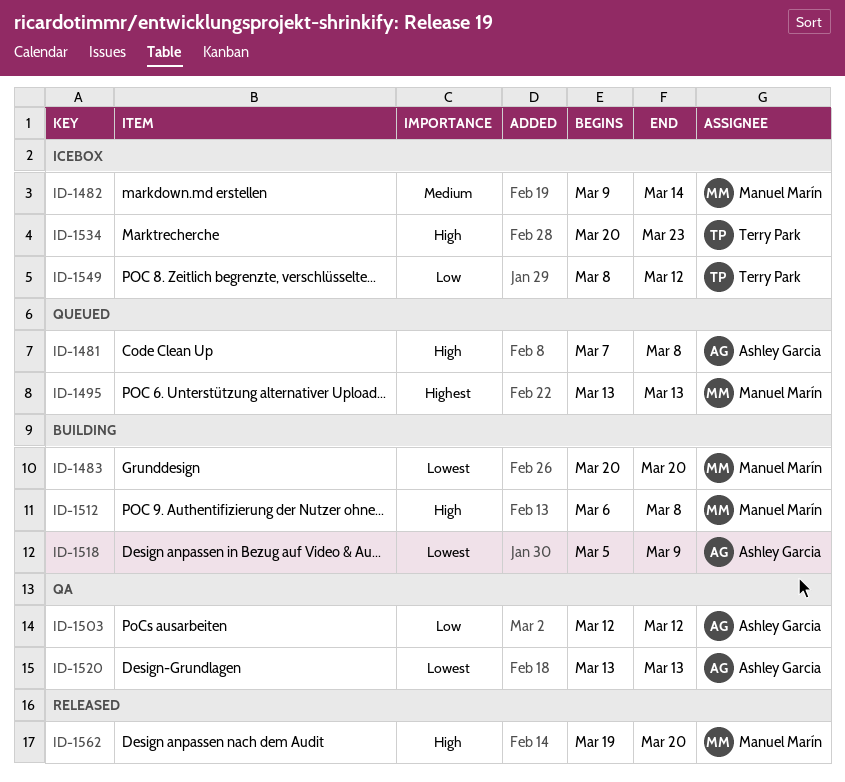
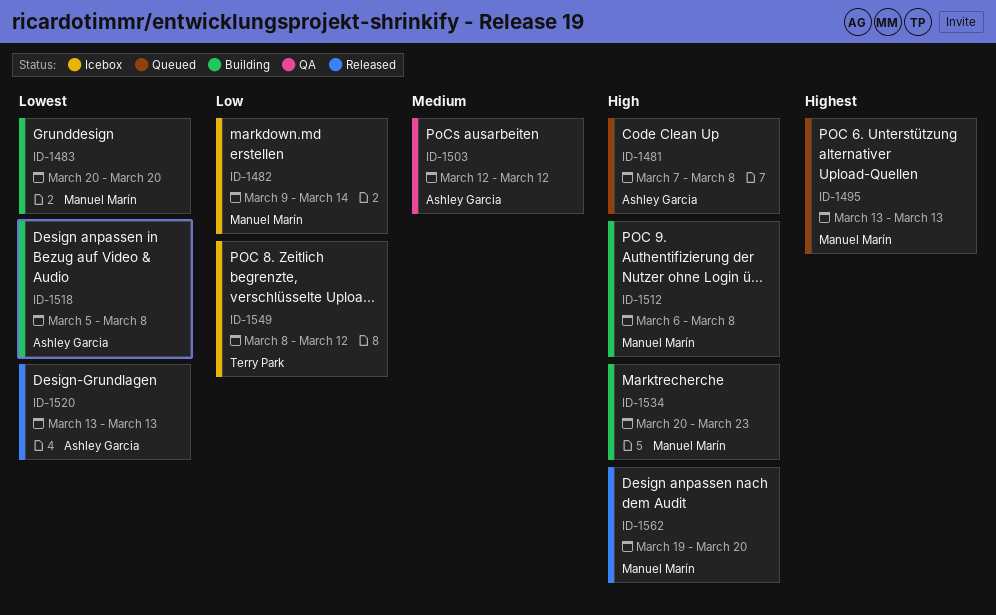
ID-1482, priority: Medium -> Low
ID-1503, priority: Low -> Medium
ID-1518, due: Mar 9 -> Mar 8
ID-1520, status: QA -> Released
ID-1534, status: Icebox -> Building
ID-1534, owner: Terry Park -> Manuel Marín

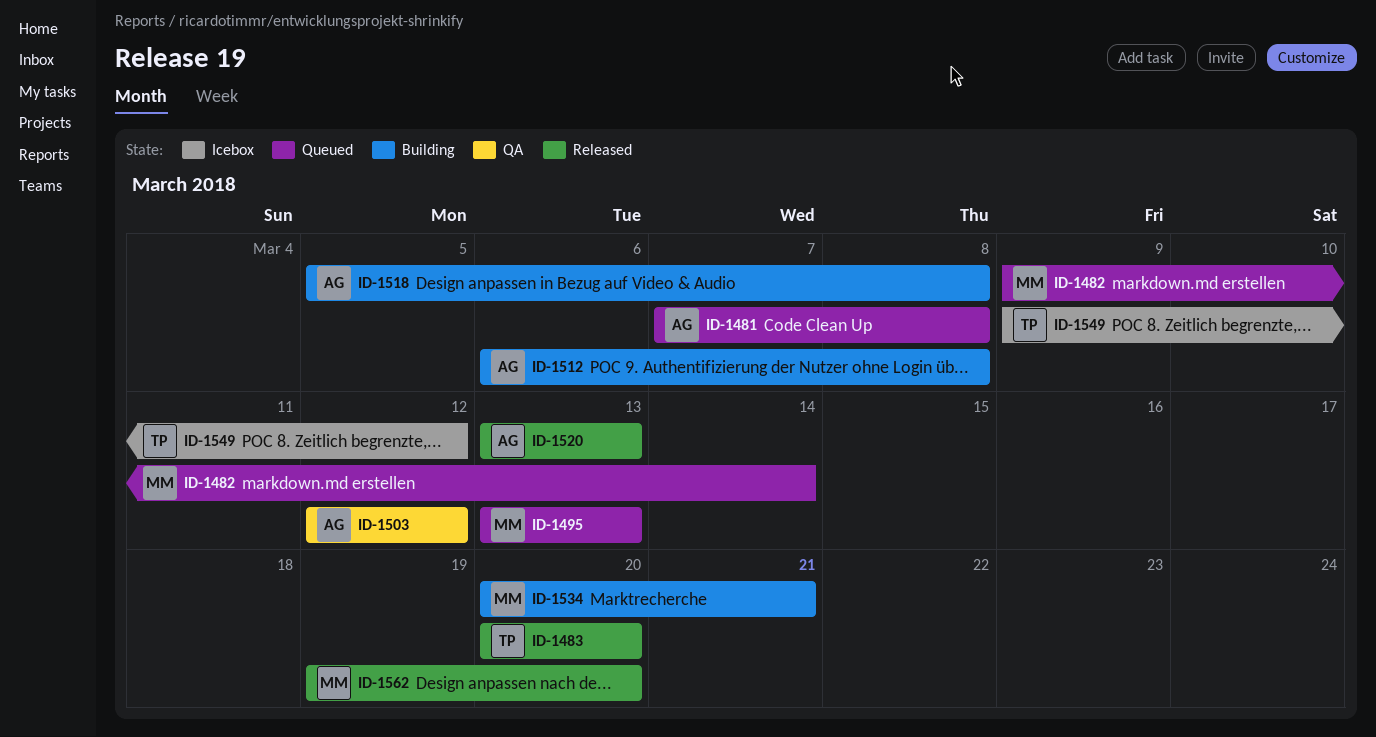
ID-1482, status: Icebox -> Queued
ID-1483, status: Building -> Released
ID-1483, owner: Manuel Marín -> Terry Park
ID-1512, owner: Manuel Marín -> Ashley Garcia
ID-1534, due: Mar 23 -> Mar 21
ID-1549, start: Mar 8 -> Mar 9

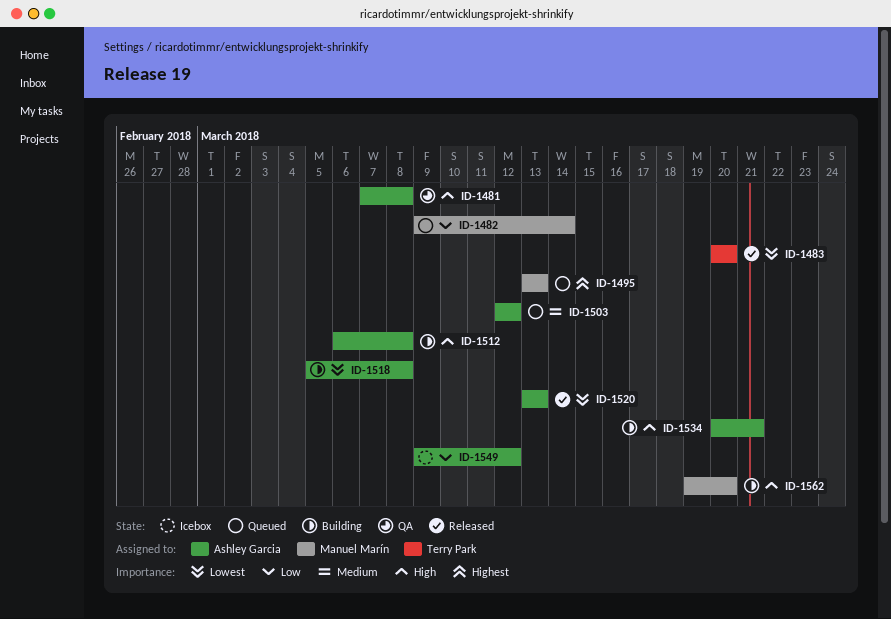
ID-1481, status: Queued -> QA
ID-1503, status: QA -> Queued
ID-1534, owner: Manuel Marín -> Ashley Garcia
ID-1549, owner: Terry Park -> Ashley Garcia
ID-1562, status: Released -> Building

